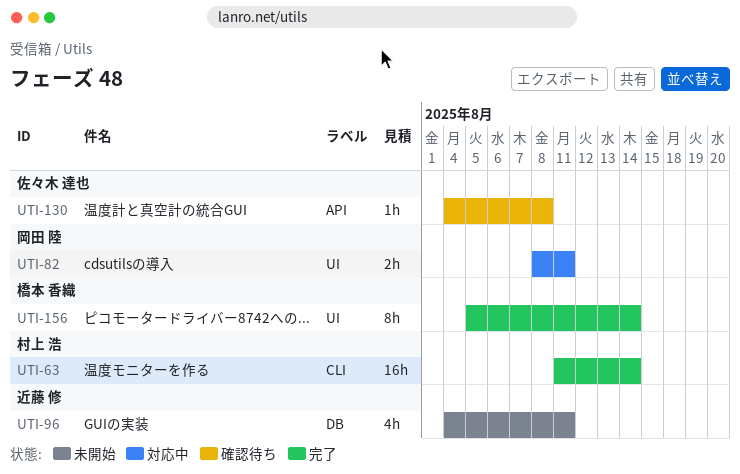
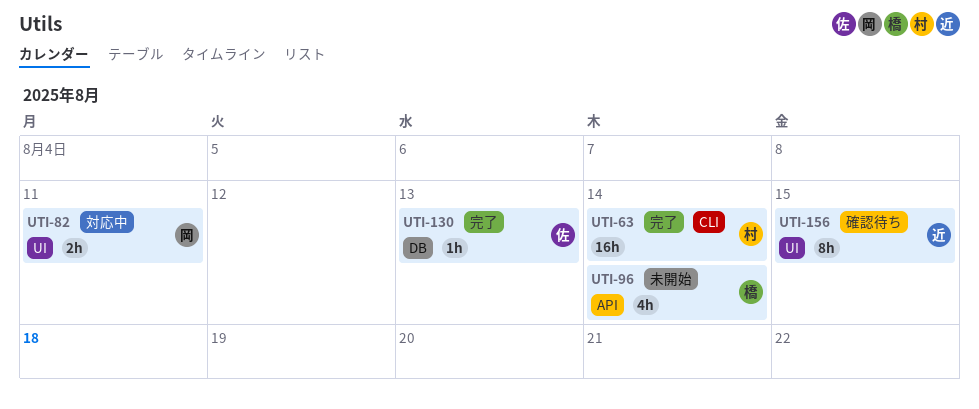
UTI-96, owner: 近藤 修 -> 橋本 香織
UTI-96, label: DB -> API
UTI-96, due: Aug 11 -> Aug 14
UTI-130, status: 確認待ち -> 完了
UTI-130, label: API -> DB
UTI-130, due: Aug 8 -> Aug 13
UTI-156, status: 完了 -> 確認待ち
UTI-156, owner: 橋本 香織 -> 近藤 修
UTI-156, due: Aug 14 -> Aug 15

